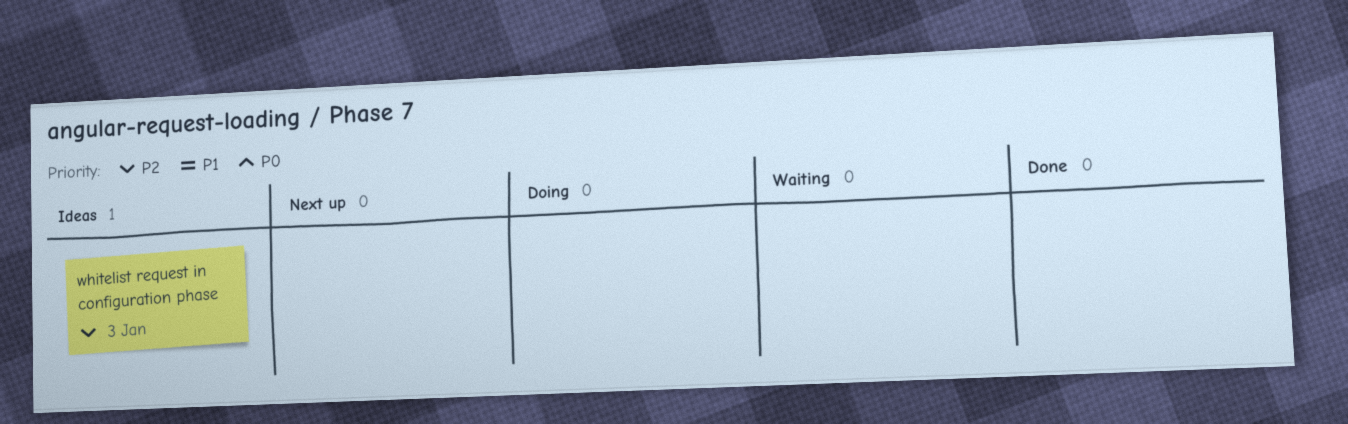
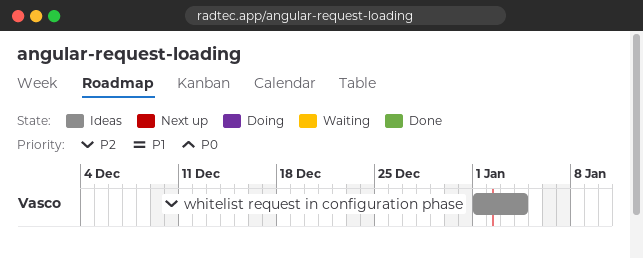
whitelist request in configuration phase, due: Jan 3 -> Jan 4

